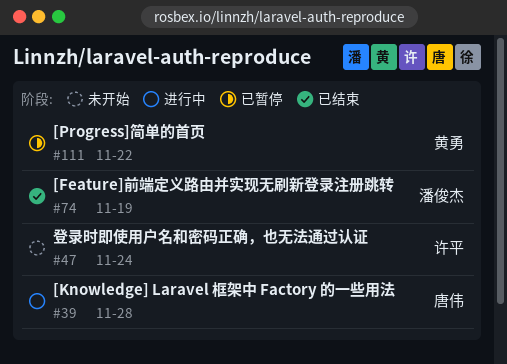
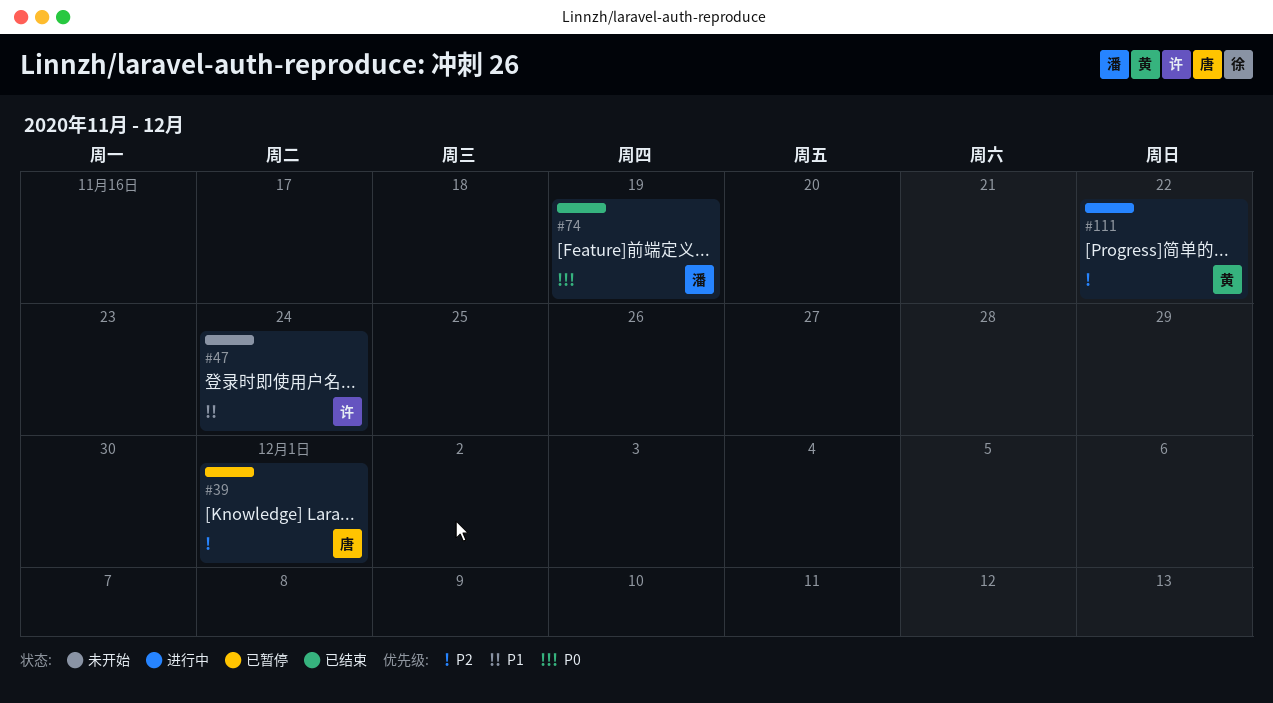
#39, status: 进行中 -> 已暂停
#39, due: Nov 28 -> Dec 1
#111, status: 已暂停 -> 进行中

